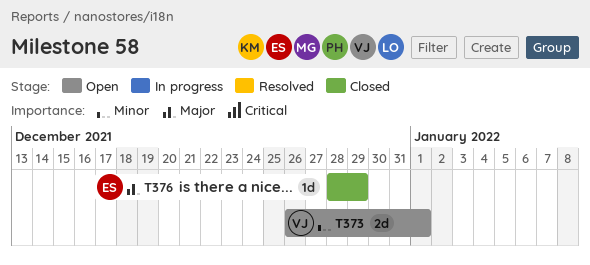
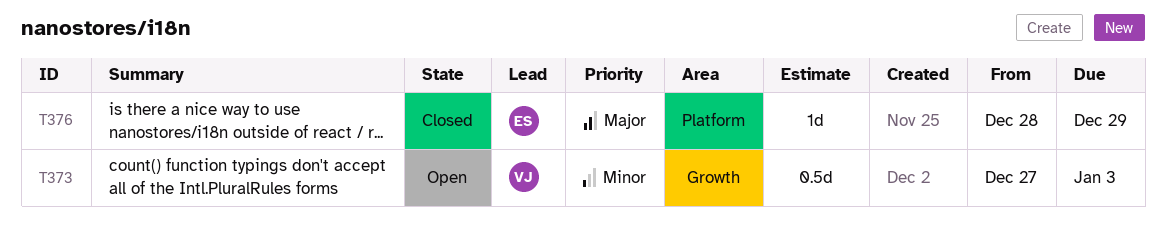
T373, estimate: 2d -> 0.5d
T373, start: Dec 26 -> Dec 27
T373, due: Jan 1 -> Jan 3

